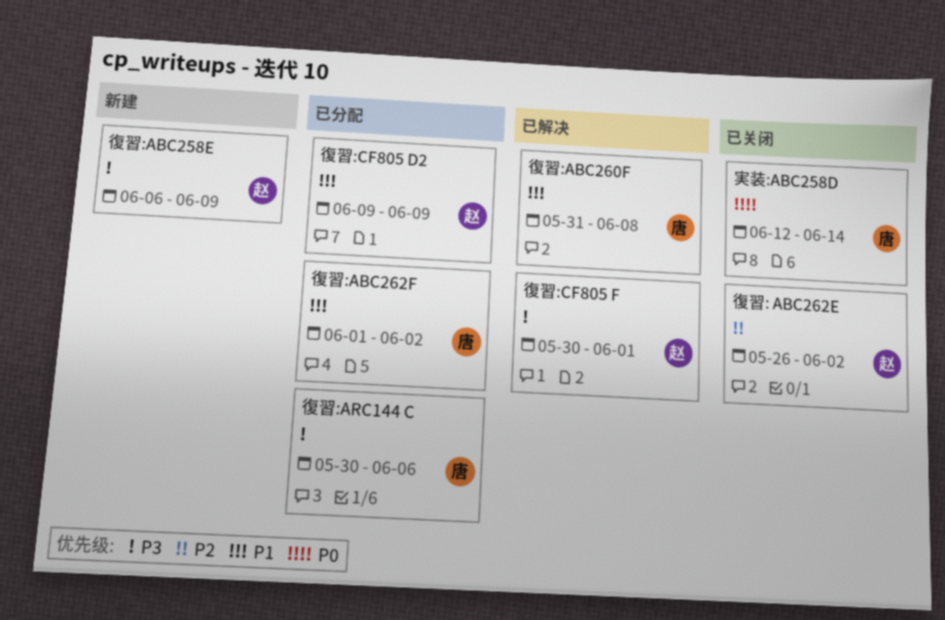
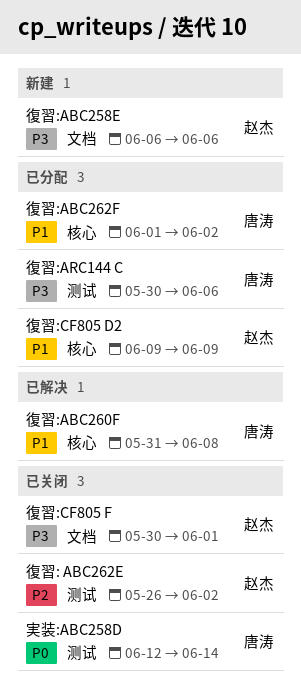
復習:ABC258E, due: Jun 9 -> Jun 6
復習:CF805 F, status: 已解决 -> 已关闭

